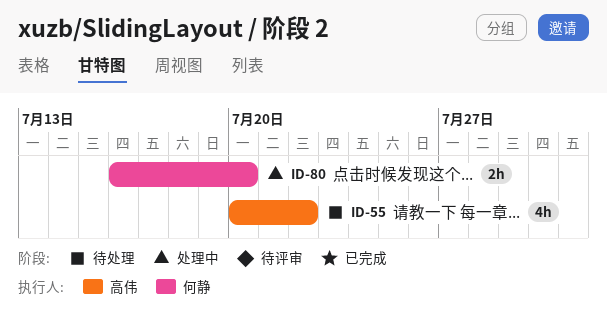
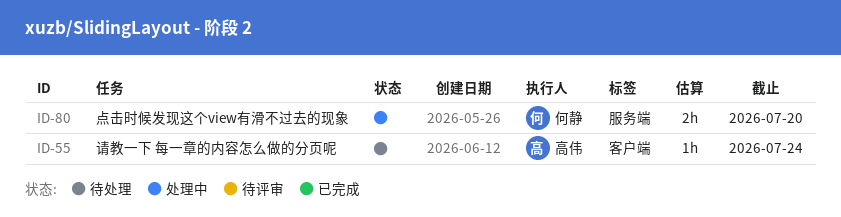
ID-55, estimate: 4h -> 1h
ID-55, due: Jul 22 -> Jul 24

